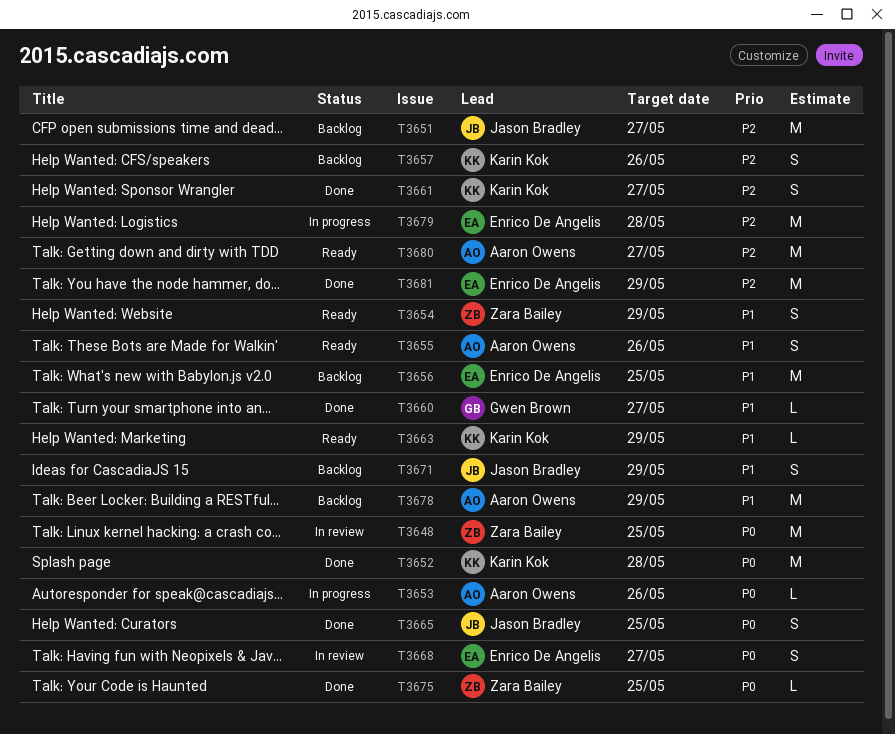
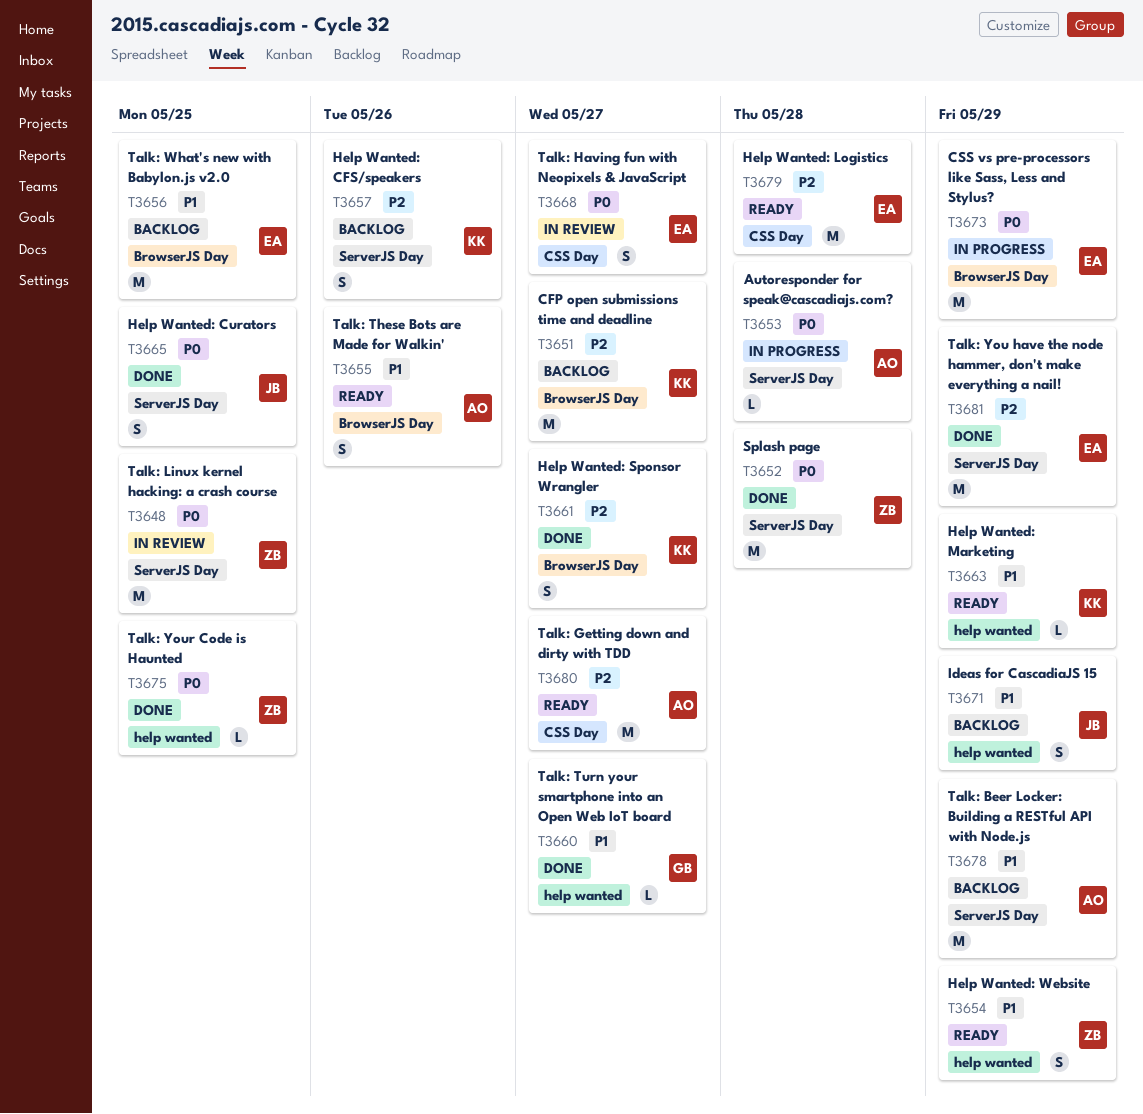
T3651, owner: Jason Bradley -> Karin Kok
T3652, owner: Karin Kok -> Zara Bailey
T3653, due: May 26 -> May 28
T3673: none -> present
T3679, status: In progress -> Ready

